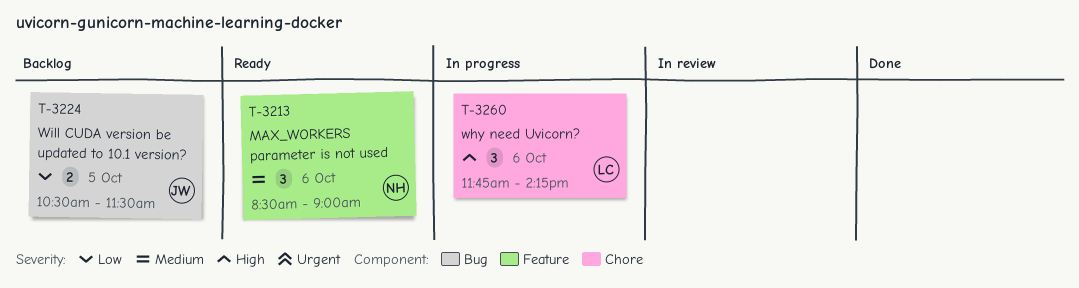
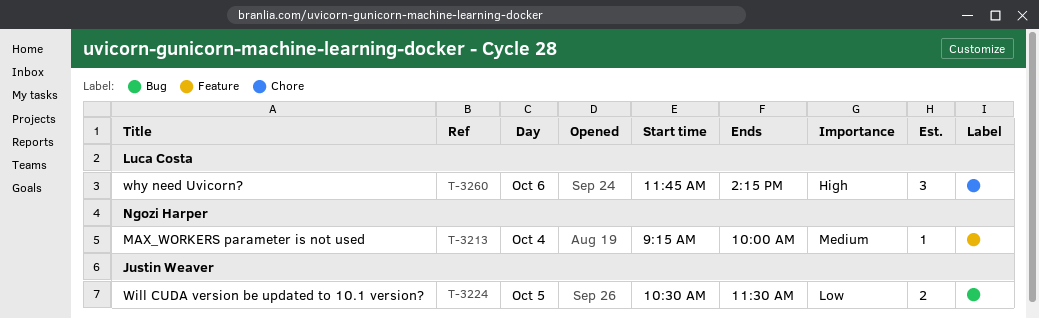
T-3213, estimate: 3 -> 1
T-3213, day: Oct 6 -> Oct 4
T-3213, begins: 08:30 -> 09:15
T-3213, ends: 09:00 -> 10:00

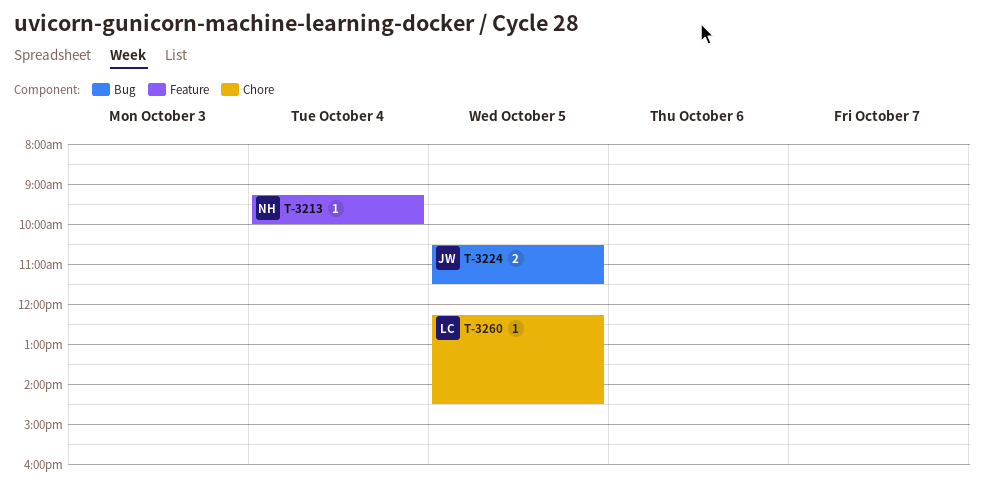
T-3260, estimate: 3 -> 1
T-3260, day: Oct 6 -> Oct 5
T-3260, begins: 11:45 -> 12:15
T-3260, ends: 14:15 -> 14:30

